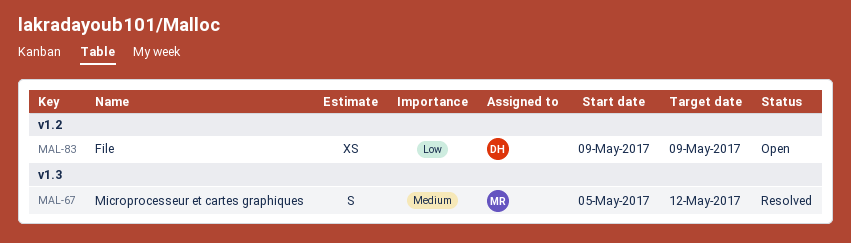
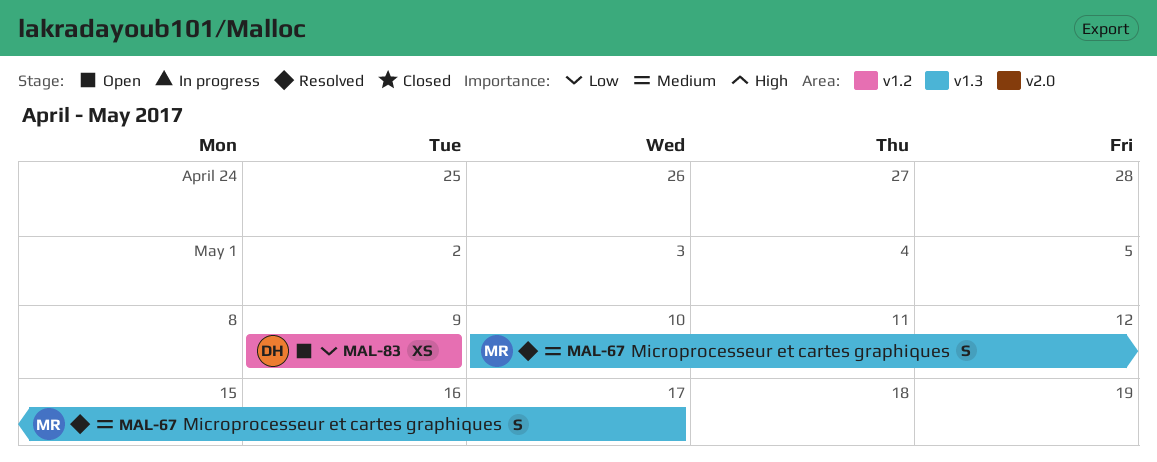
MAL-67, start: May 5 -> May 10
MAL-67, due: May 12 -> May 17

